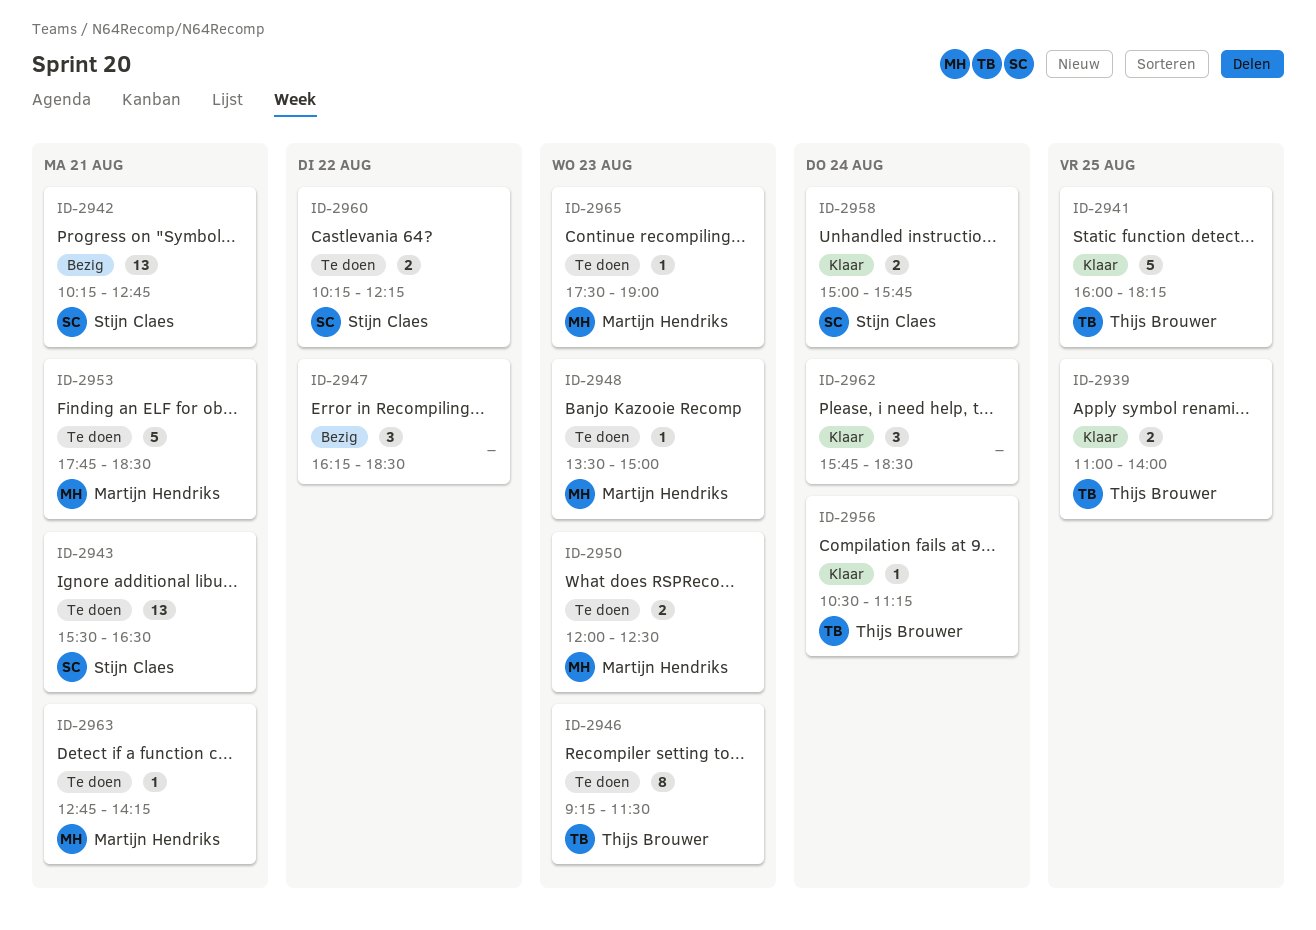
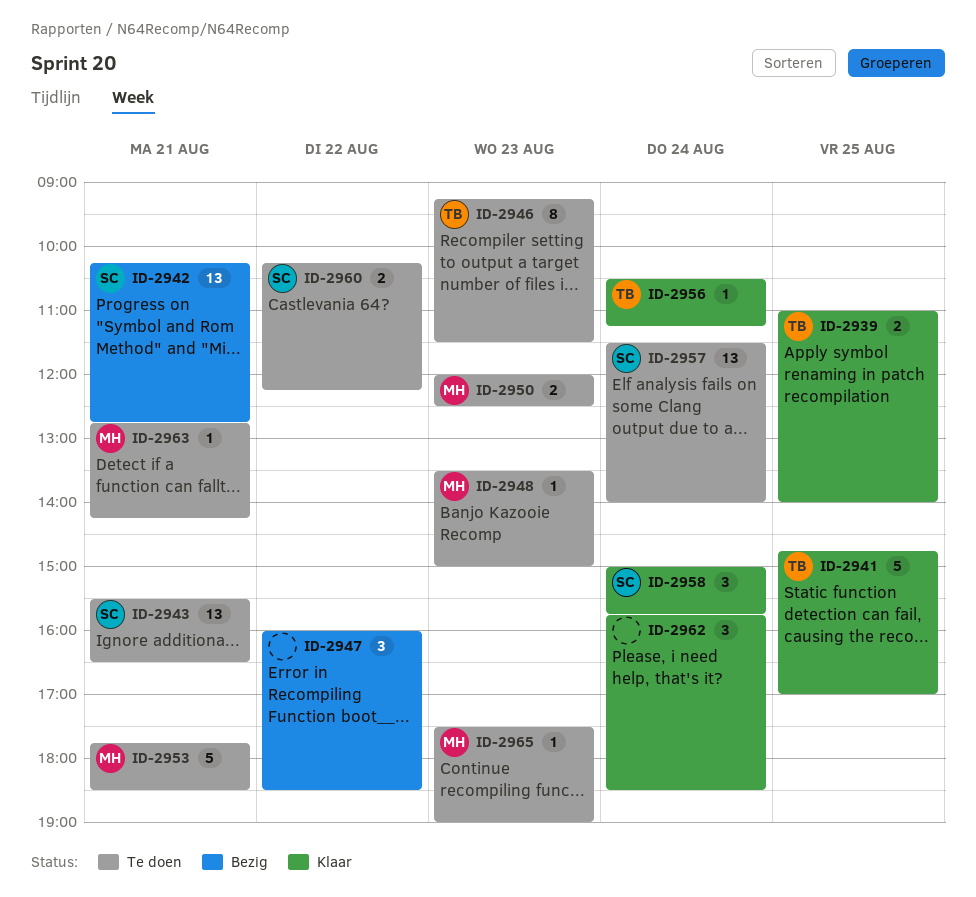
ID-2941, begins: 16:00 -> 14:45
ID-2941, ends: 18:15 -> 17:00
ID-2947, begins: 16:15 -> 16:00
ID-2957: none -> present
ID-2958, estimate: 2 -> 3

